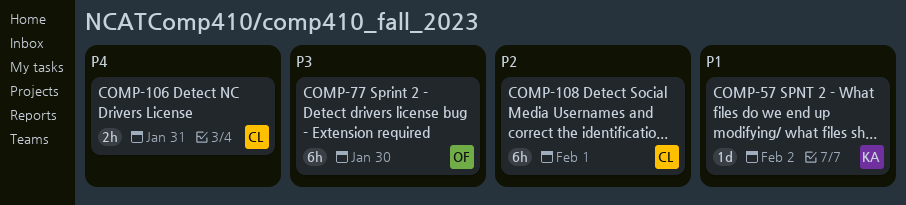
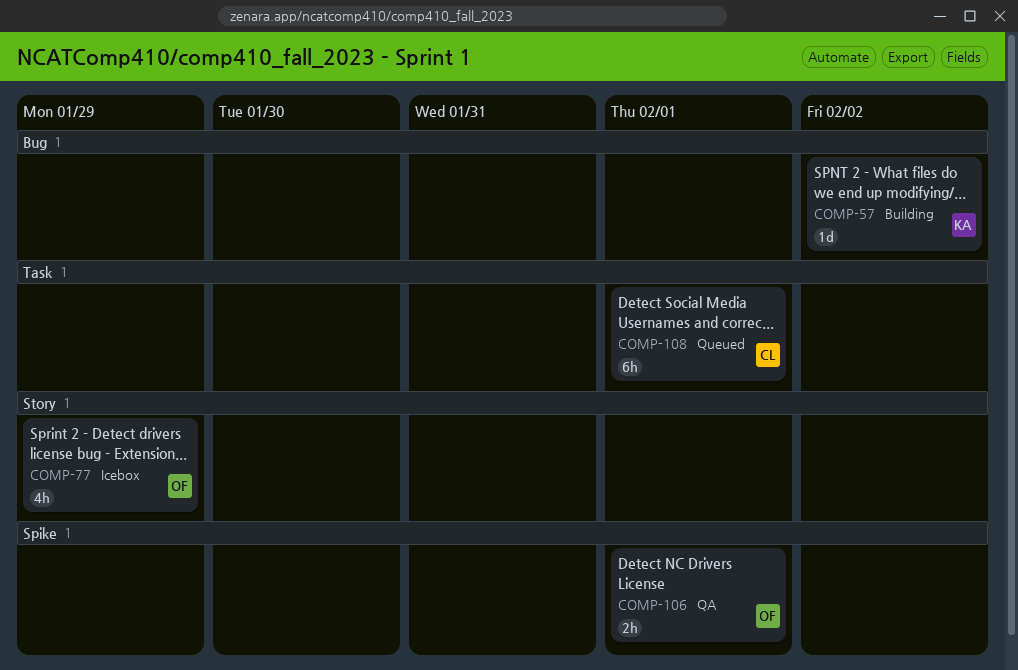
COMP-77, estimate: 6h -> 4h
COMP-77, due: Jan 30 -> Jan 29
COMP-106, owner: CL -> OF
COMP-106, due: Jan 31 -> Feb 1

